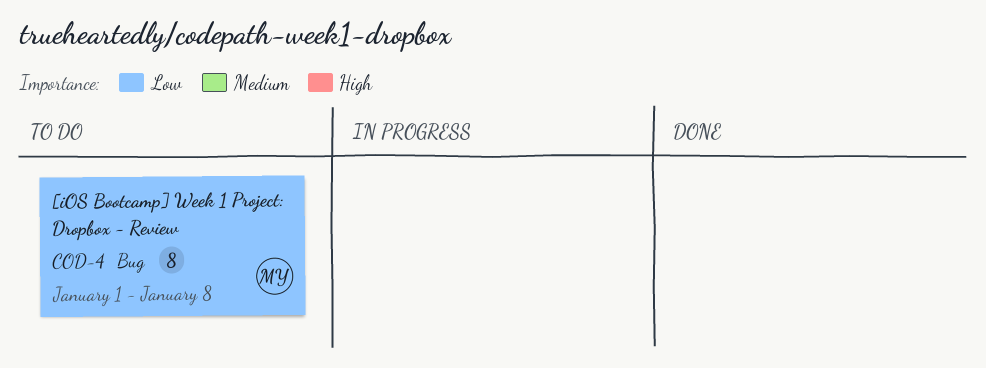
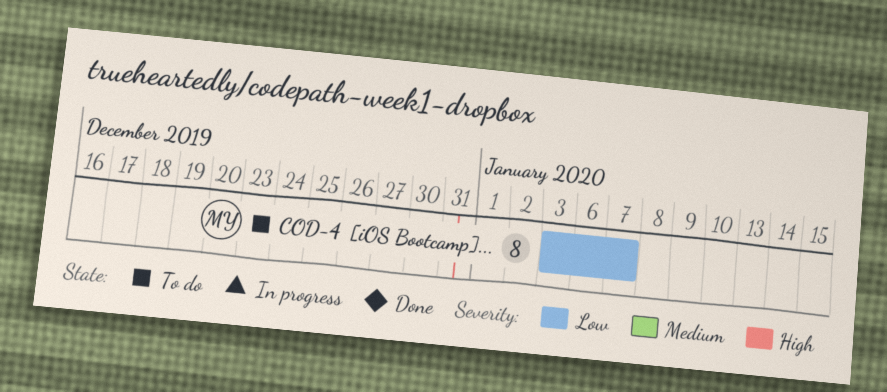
COD-4, start: Jan 1 -> Jan 3
COD-4, due: Jan 8 -> Jan 7

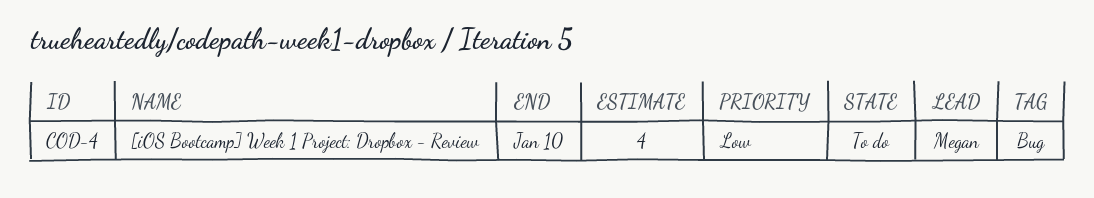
COD-4, estimate: 8 -> 4
COD-4, due: Jan 7 -> Jan 10

